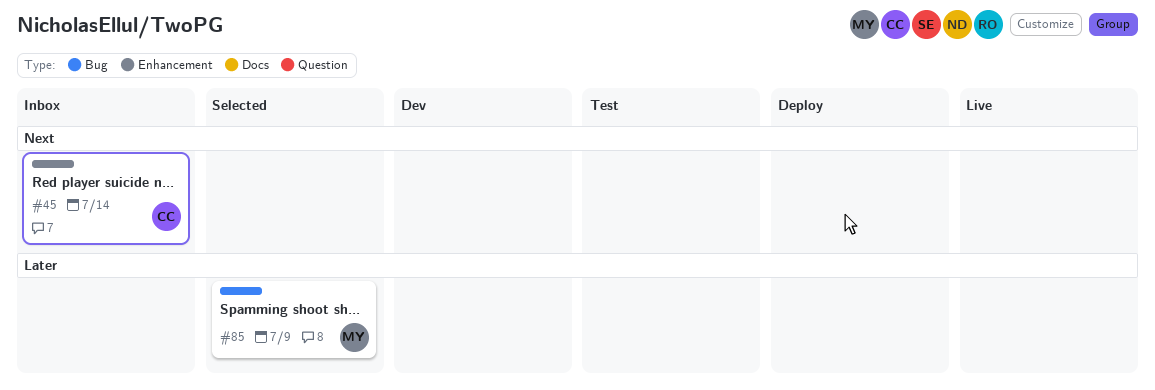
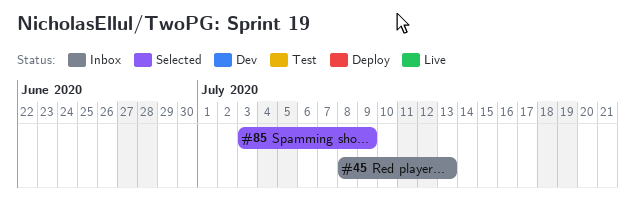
#45, due: Jul 14 -> Jul 13

